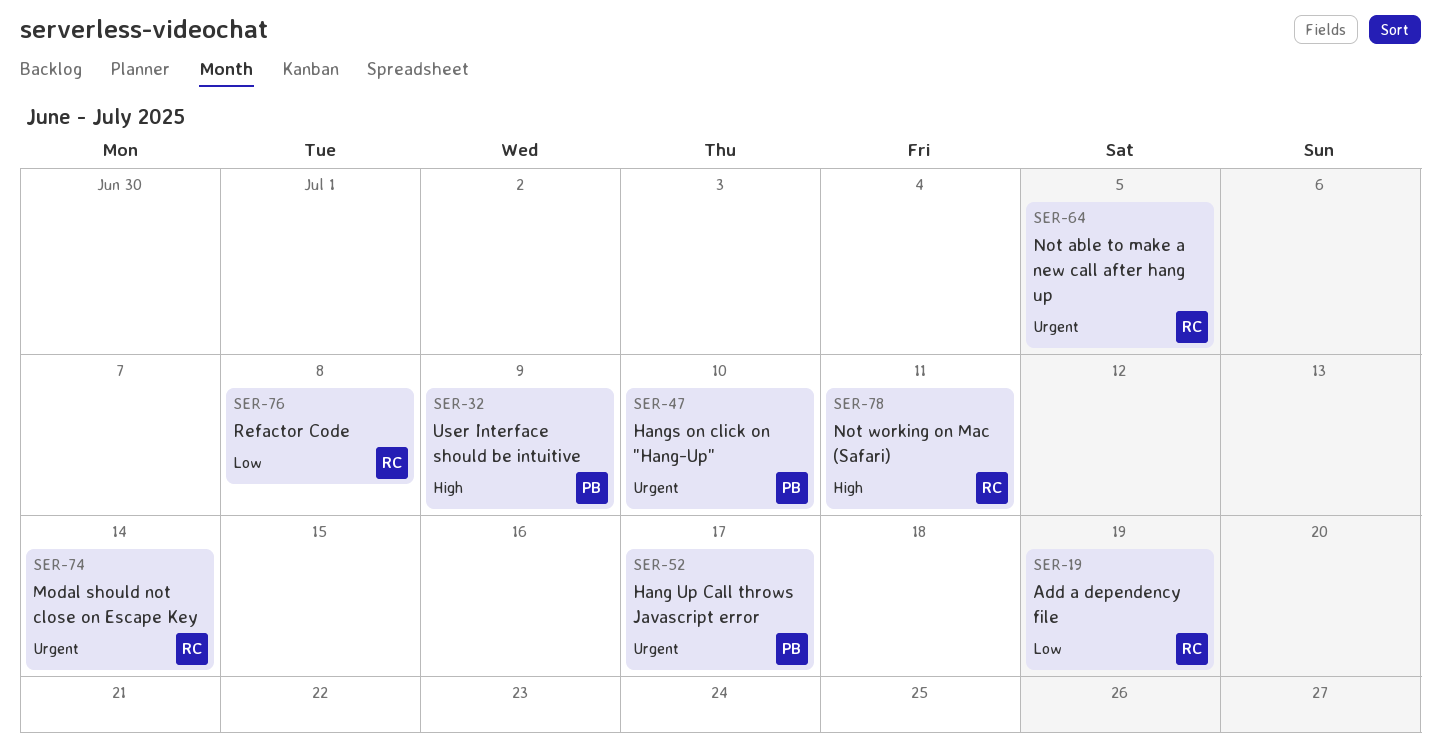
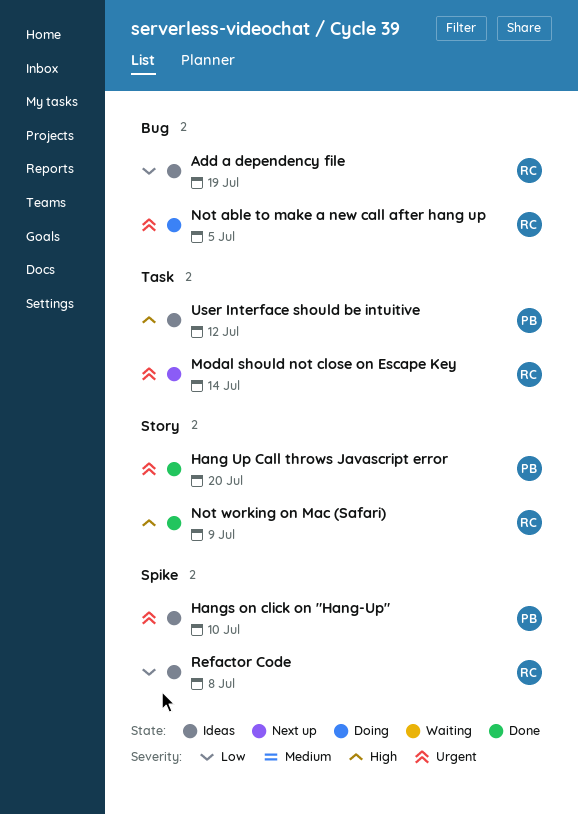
Hang Up Call throws Javascript error, due: Jul 17 -> Jul 20
Not working on Mac (Safari), due: Jul 11 -> Jul 9
User Interface should be intuitive, due: Jul 9 -> Jul 12

